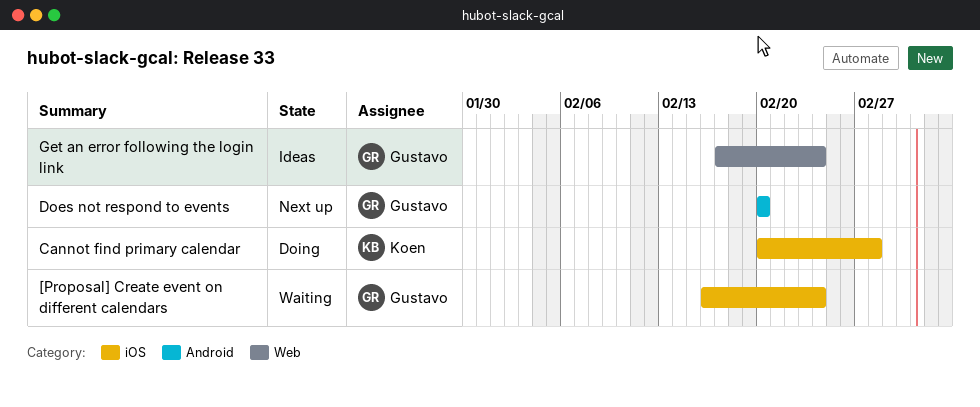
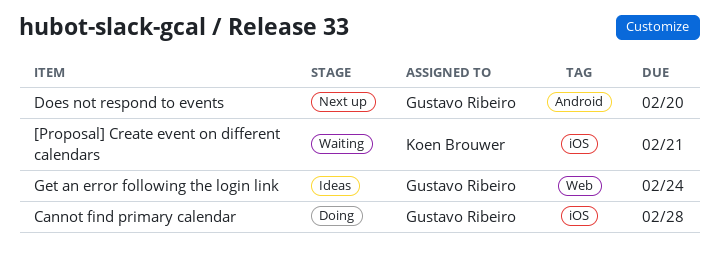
[Proposal] Create event on different calendars, owner: Gustavo Ribeiro -> Koen Brouwer
[Proposal] Create event on different calendars, due: Feb 24 -> Feb 21
Cannot find primary calendar, owner: Koen Brouwer -> Gustavo Ribeiro

